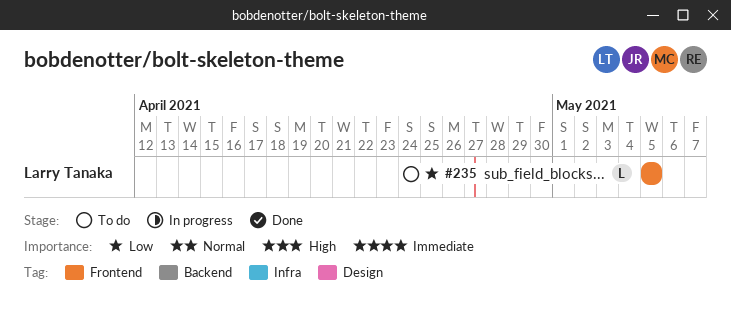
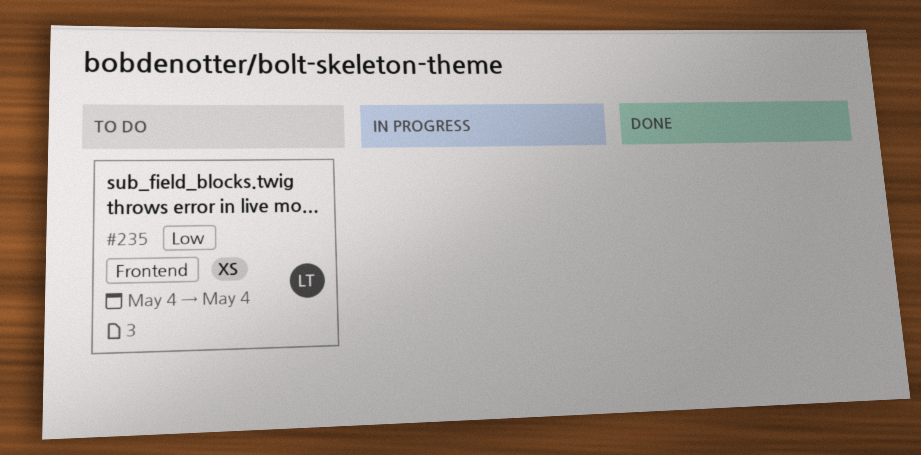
#235, estimate: L -> XS
#235, start: May 5 -> May 4
#235, due: May 5 -> May 4

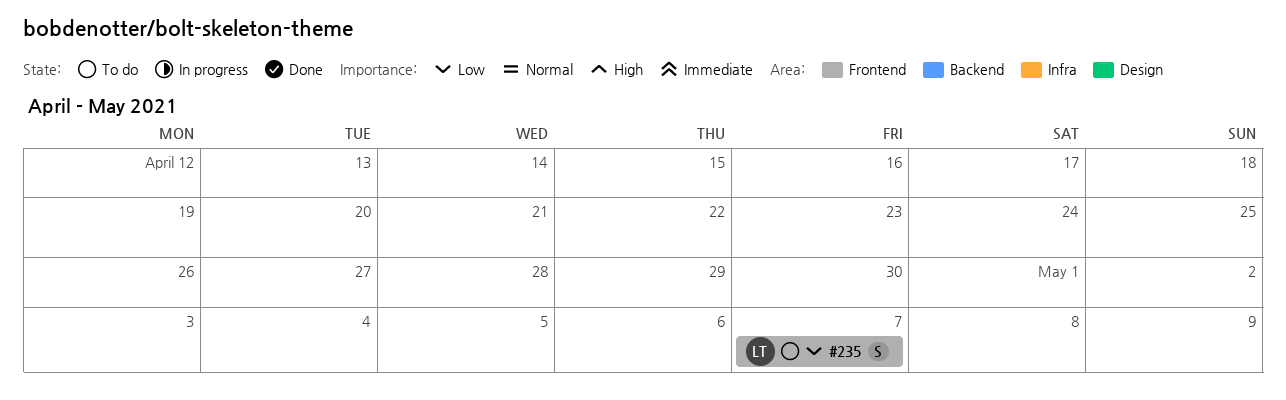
#235, estimate: XS -> S
#235, start: May 4 -> May 7
#235, due: May 4 -> May 7

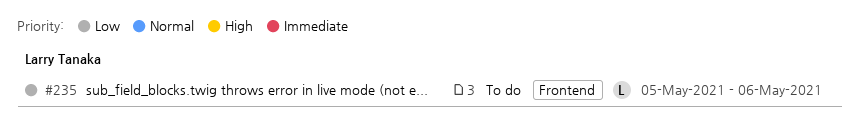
#235, estimate: S -> L
#235, start: May 7 -> May 5
#235, due: May 7 -> May 6

